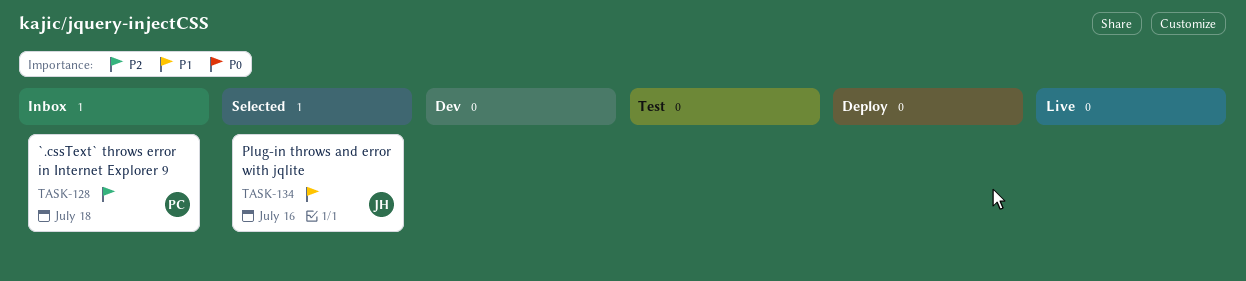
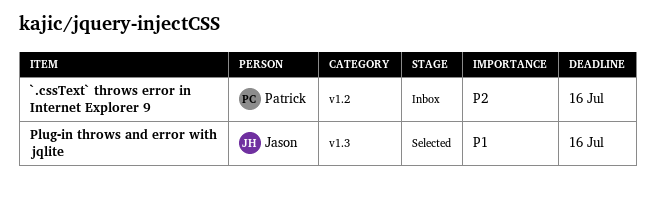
`.cssText` throws error in Internet Explorer 9, due: Jul 18 -> Jul 16

